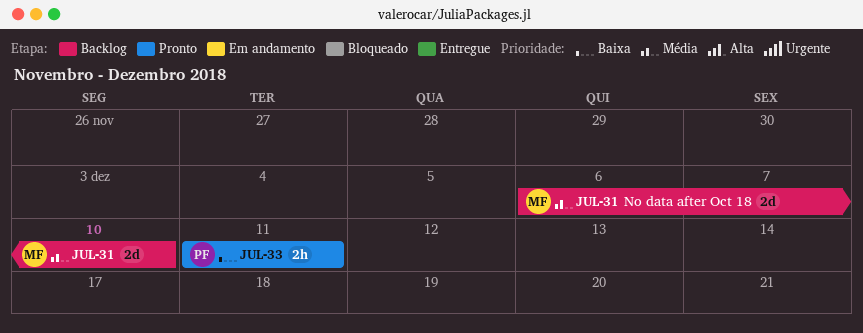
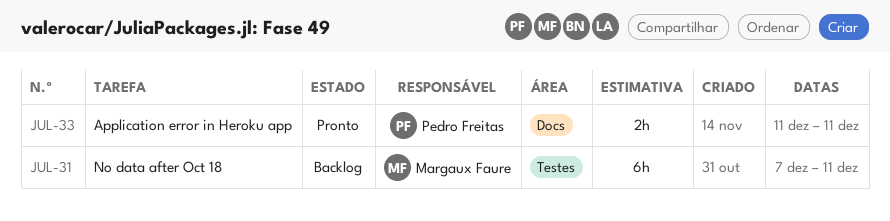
JUL-31, estimate: 2d -> 6h
JUL-31, start: Dec 6 -> Dec 7
JUL-31, due: Dec 10 -> Dec 11

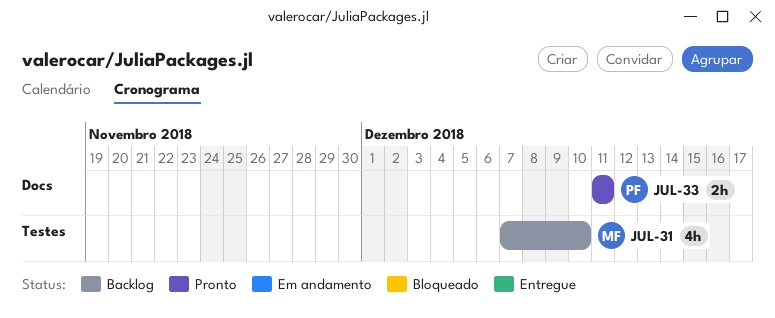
JUL-31, estimate: 6h -> 4h
JUL-31, due: Dec 11 -> Dec 10

